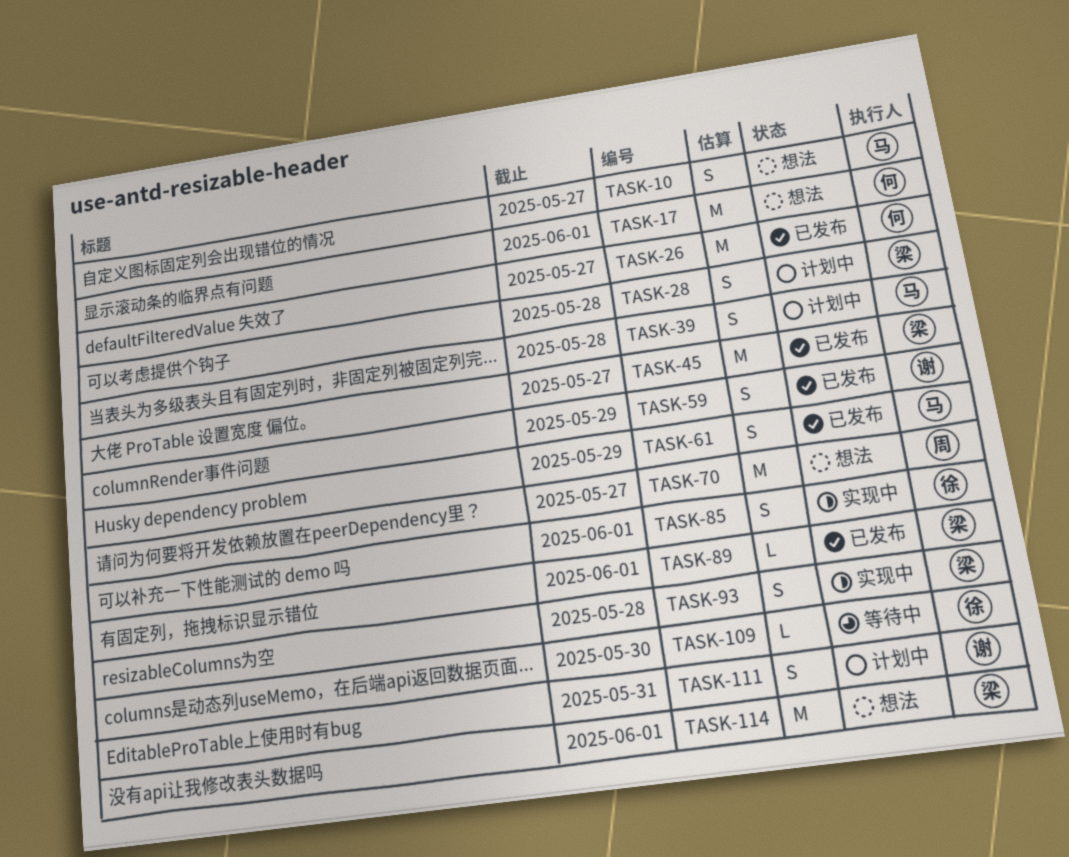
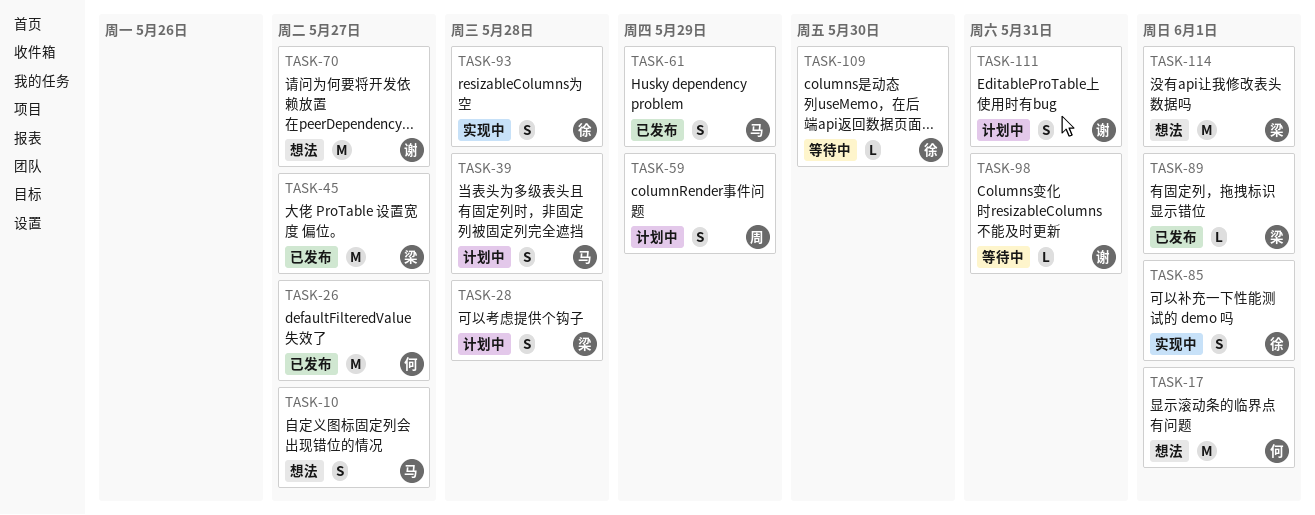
TASK-59, status: 已发布 -> 计划中
TASK-59, owner: 谢 -> 周
TASK-70, owner: 周 -> 谢
TASK-93, owner: 梁 -> 徐
TASK-98: none -> present

